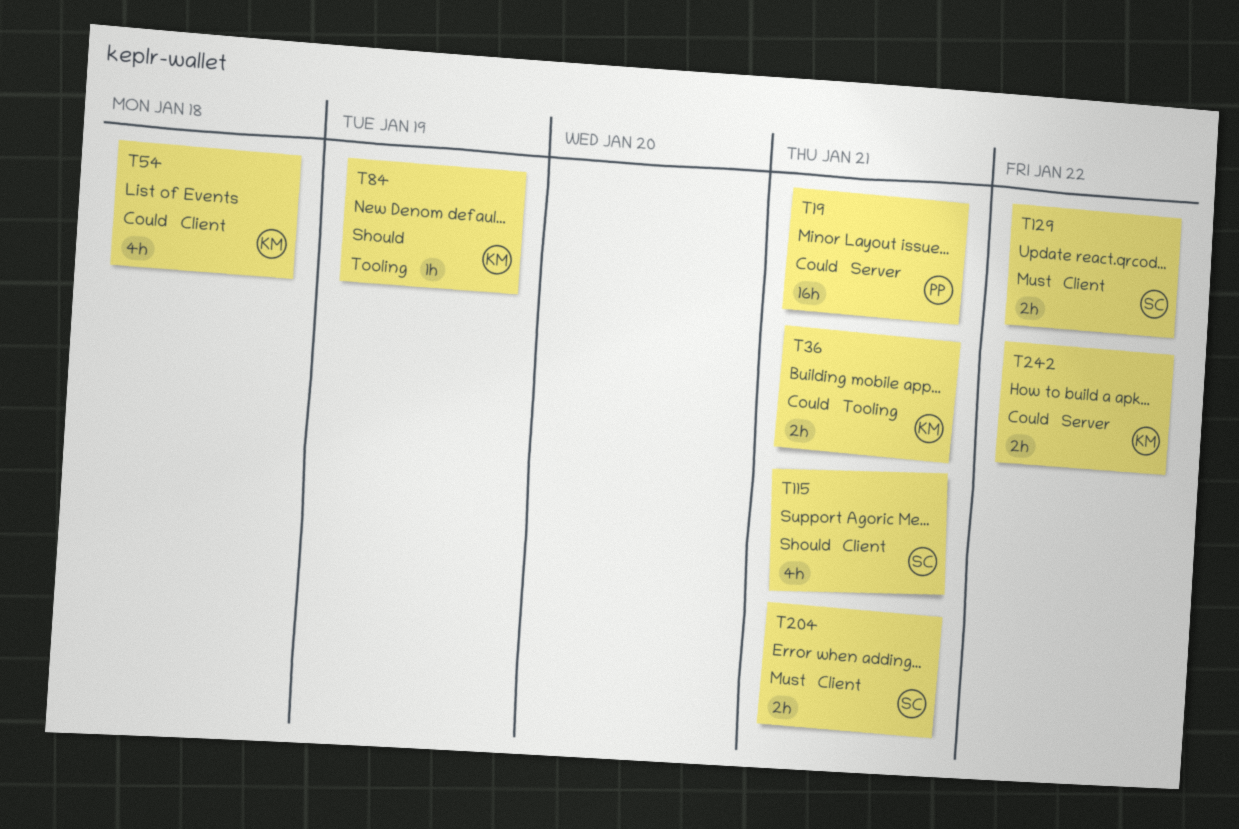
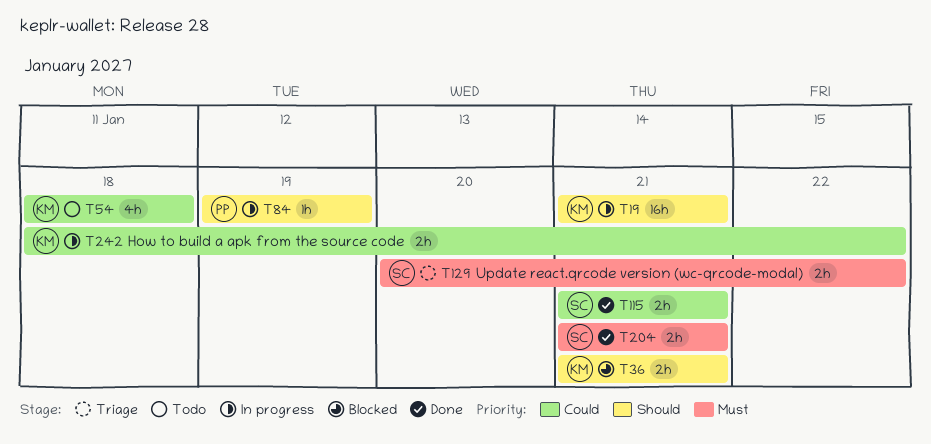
T19, owner: PP -> KM
T19, priority: Could -> Should
T36, priority: Could -> Should
T84, owner: KM -> PP
T115, priority: Should -> Could
T115, estimate: 4h -> 2h

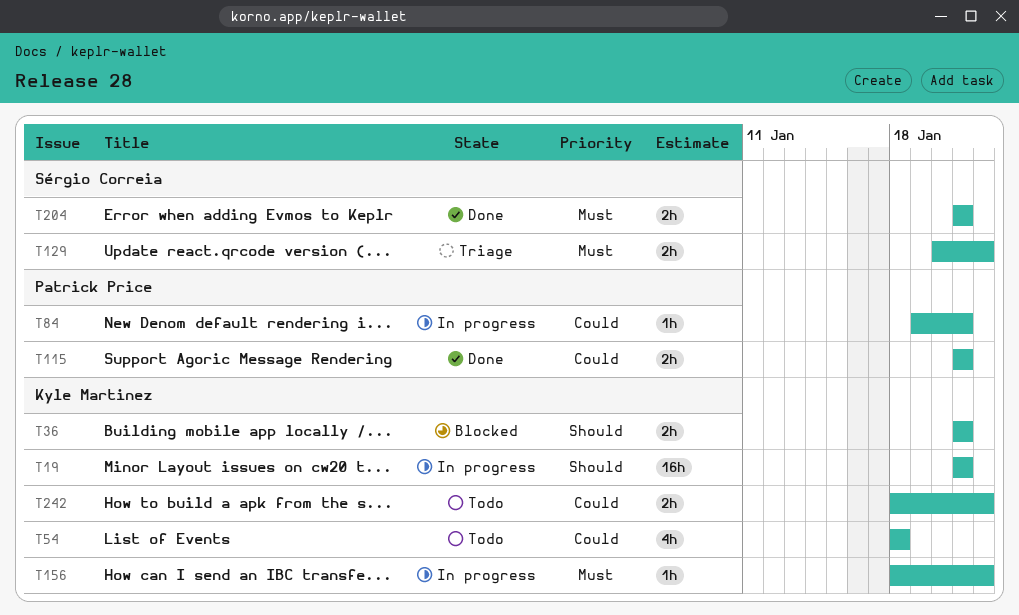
T84, priority: Should -> Could
T84, due: Jan 19 -> Jan 21
T115, owner: Sérgio Correia -> Patrick Price
T156: none -> present
T242, status: In progress -> Todo

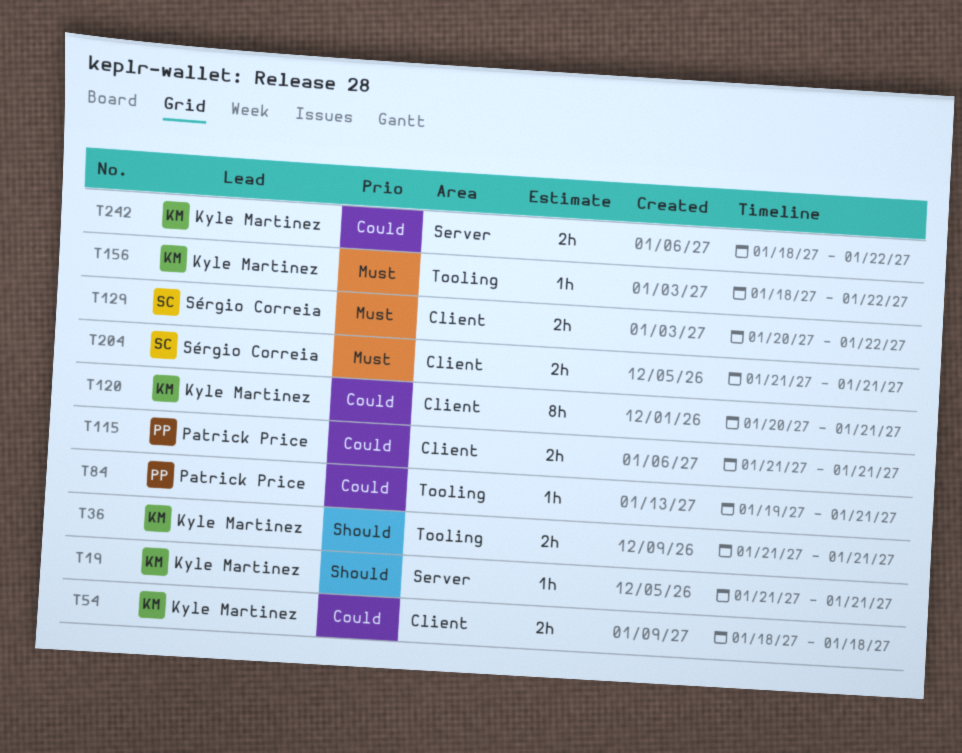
T19, estimate: 16h -> 1h
T54, estimate: 4h -> 2h
T120: none -> present

